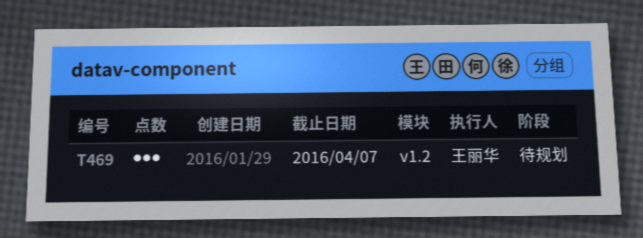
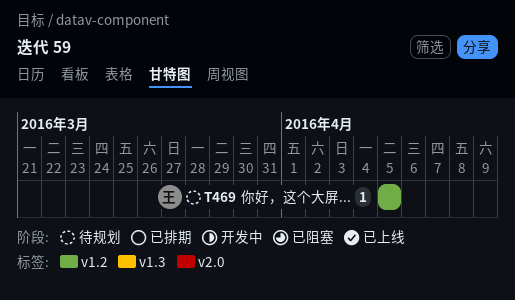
T469, estimate: 3 -> 1
T469, due: Apr 7 -> Apr 5

